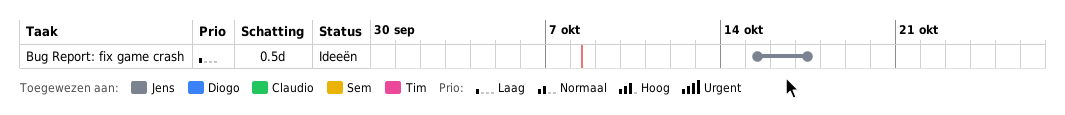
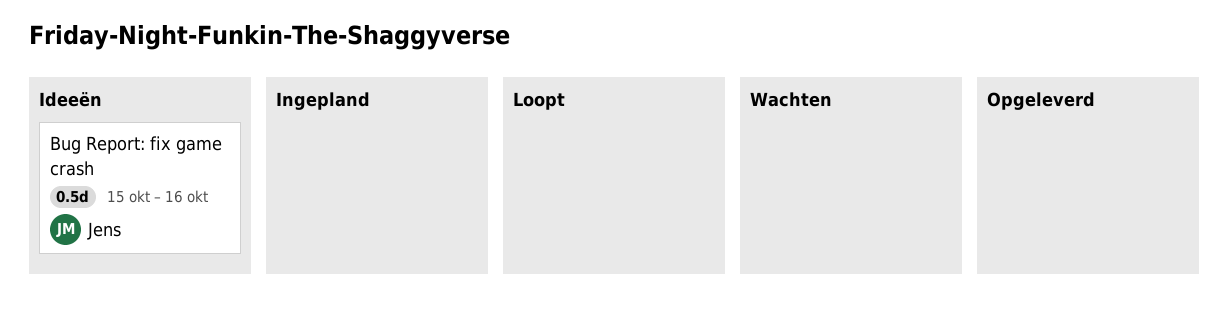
Bug Report: fix game crash, due: Oct 17 -> Oct 16

